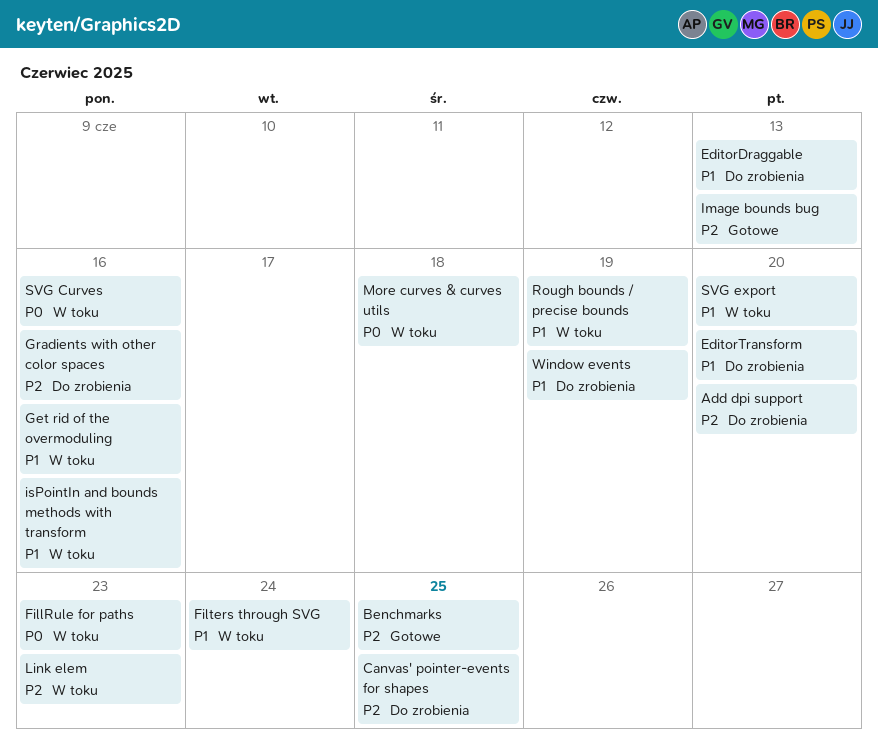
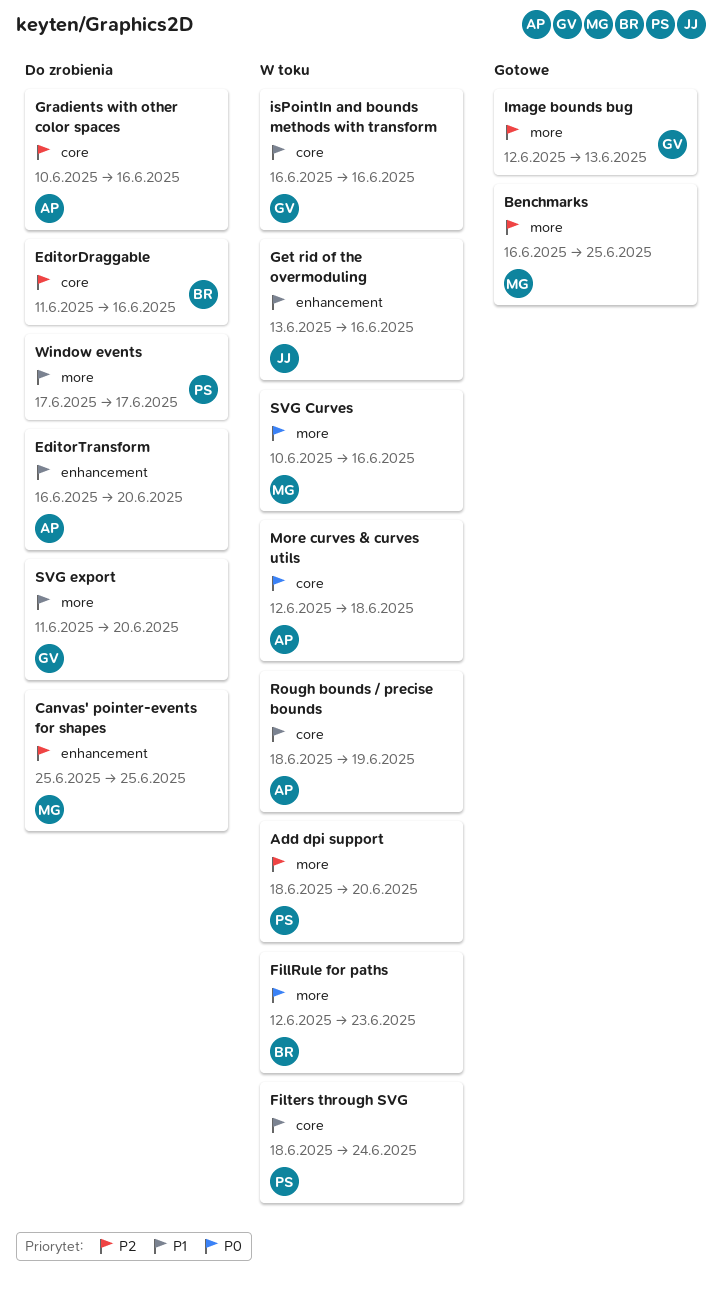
Add dpi support, status: Do zrobienia -> W toku
EditorDraggable, priority: P1 -> P2
EditorDraggable, due: Jun 13 -> Jun 16
Link elem: present -> none
SVG export, status: W toku -> Do zrobienia
Window events, due: Jun 19 -> Jun 17

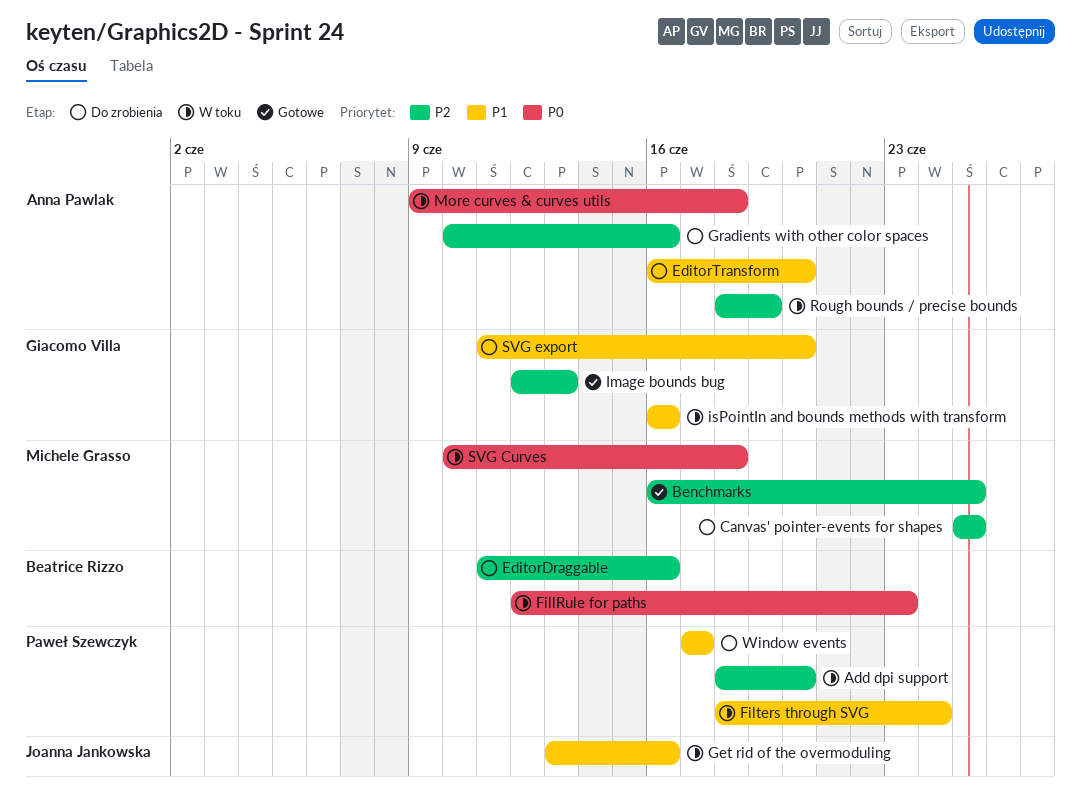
More curves & curves utils, start: Jun 12 -> Jun 9
Rough bounds / precise bounds, priority: P1 -> P2
SVG Curves, due: Jun 16 -> Jun 18

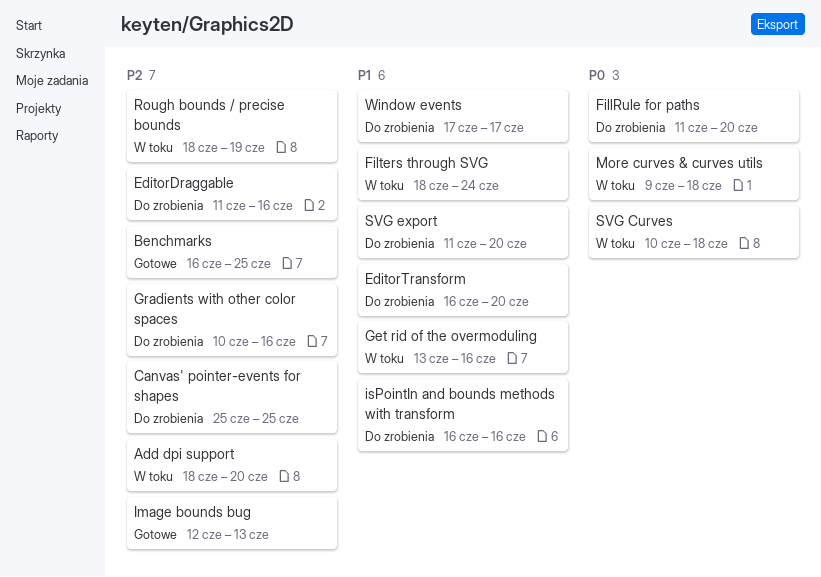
FillRule for paths, status: W toku -> Do zrobienia
FillRule for paths, start: Jun 12 -> Jun 11
FillRule for paths, due: Jun 23 -> Jun 20
isPointIn and bounds methods with transform, status: W toku -> Do zrobienia

